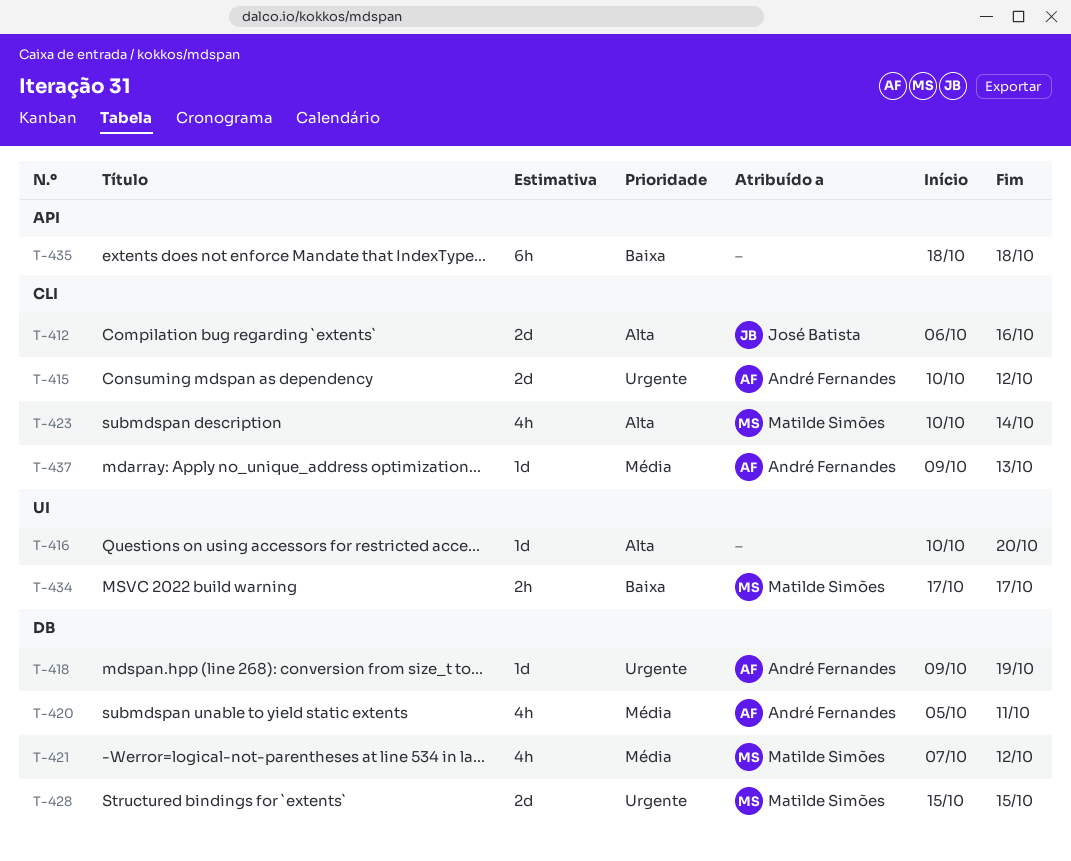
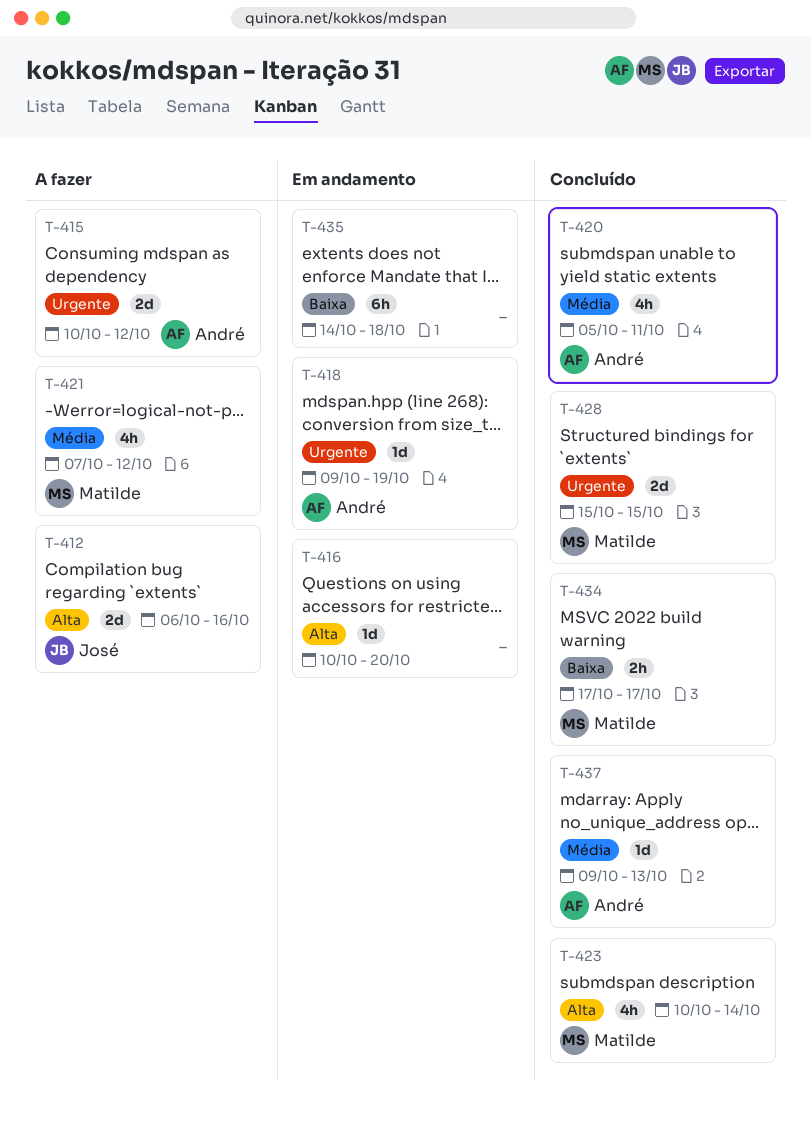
T-435, start: Oct 18 -> Oct 14

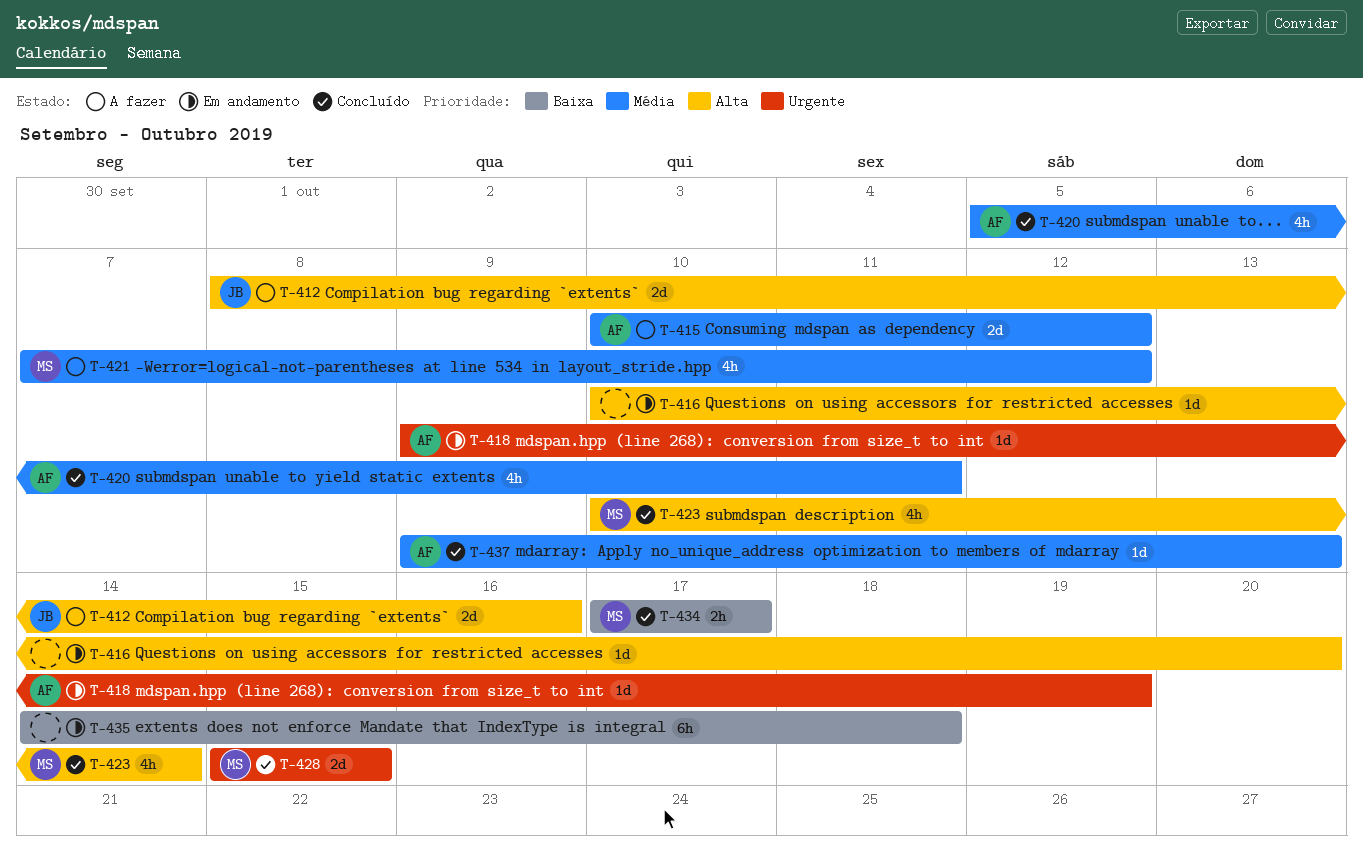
T-412, start: Oct 6 -> Oct 8
T-415, priority: Urgente -> Média

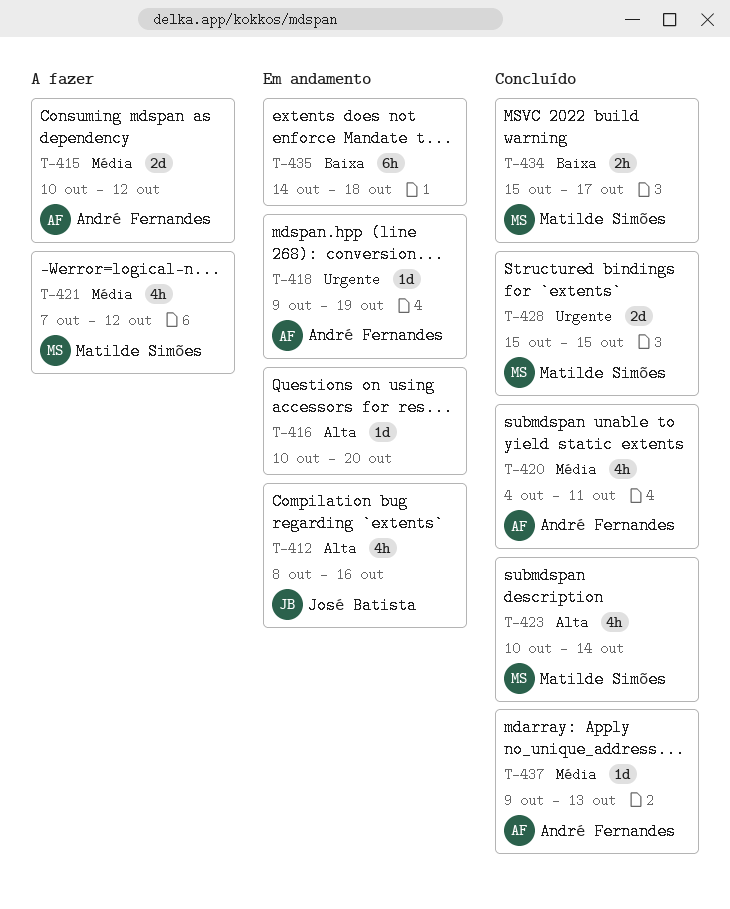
T-412, status: A fazer -> Em andamento
T-412, estimate: 2d -> 4h
T-420, start: Oct 5 -> Oct 4
T-434, start: Oct 17 -> Oct 15

